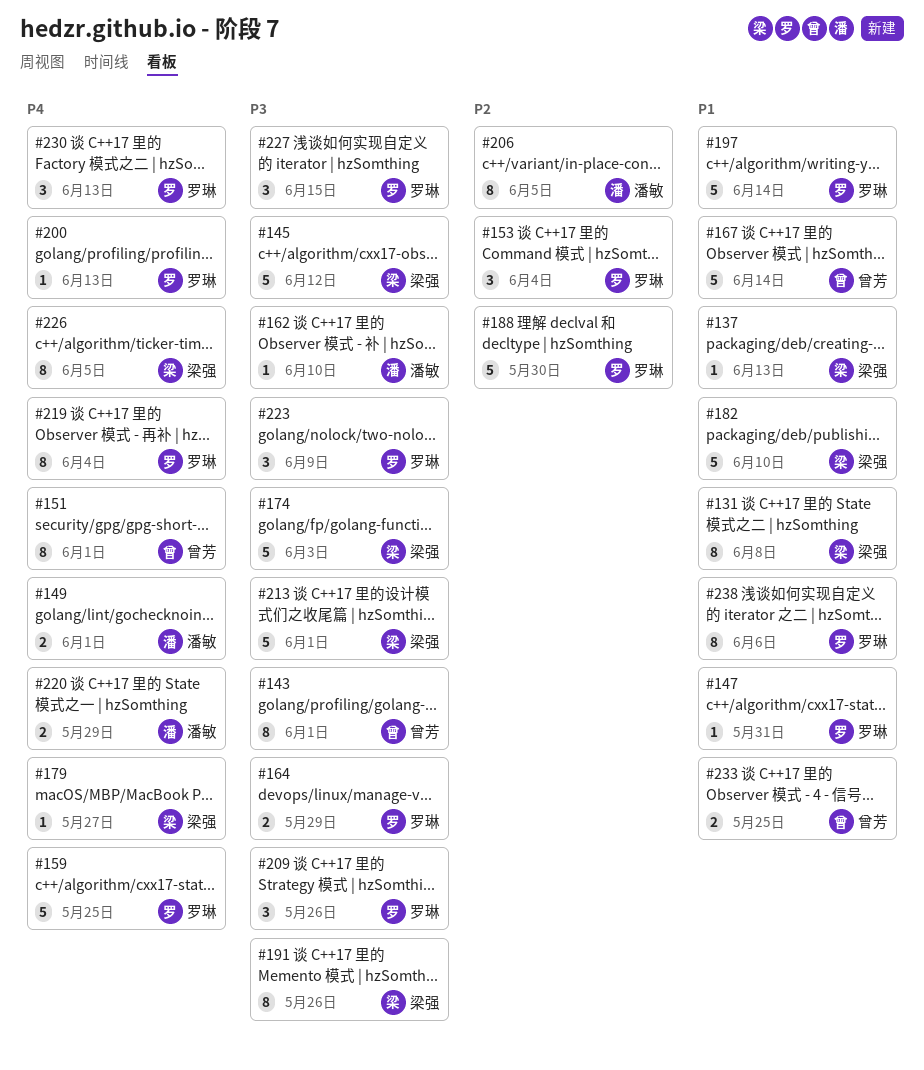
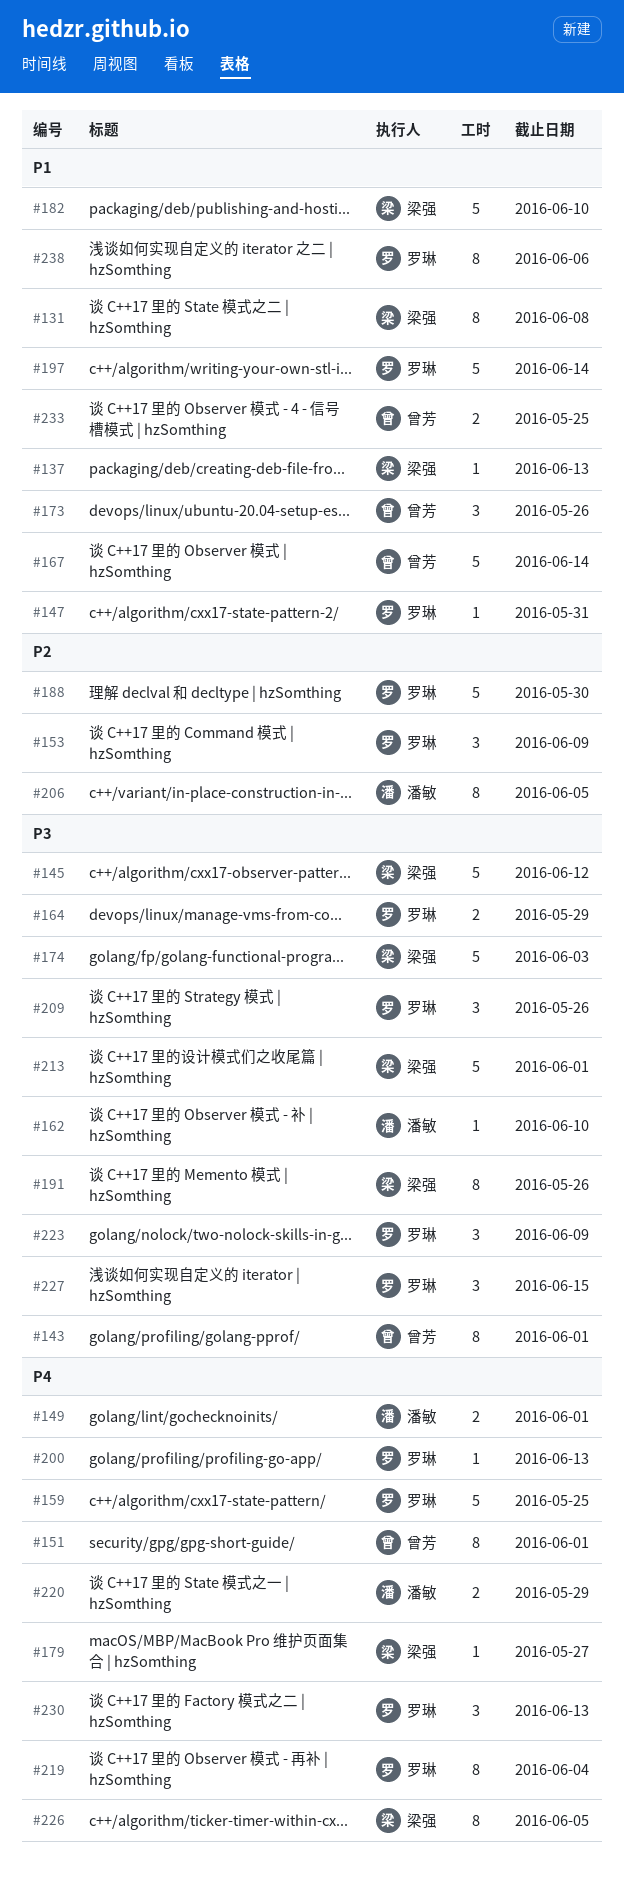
#153, due: Jun 4 -> Jun 9
#173: none -> present

